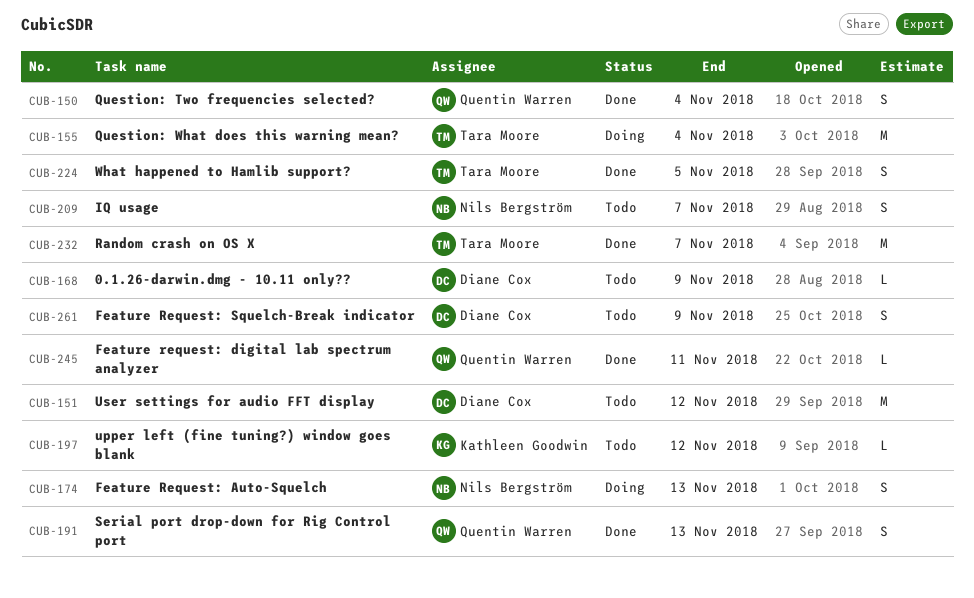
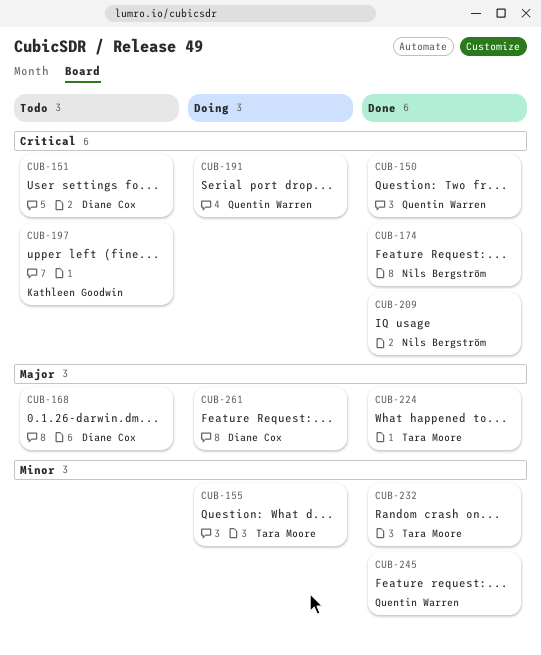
CUB-174, status: Doing -> Done
CUB-191, status: Done -> Doing
CUB-209, status: Todo -> Done
CUB-261, status: Todo -> Doing

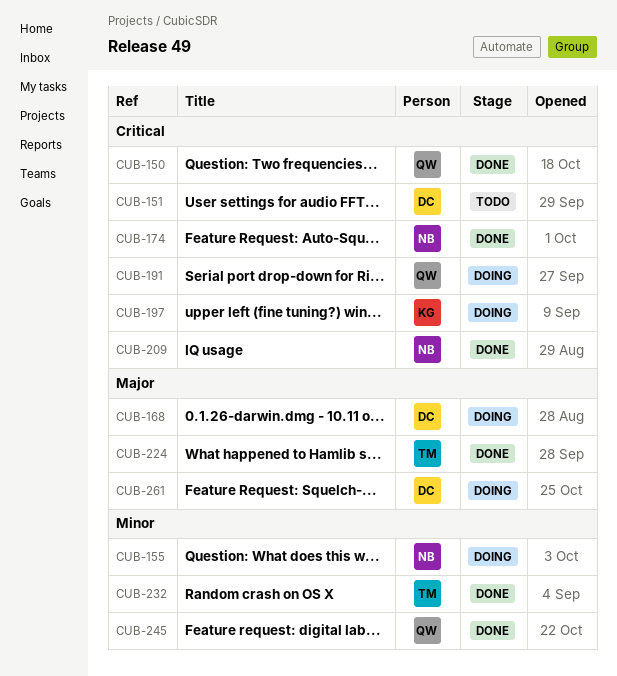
CUB-155, owner: Tara Moore -> Nils Bergström
CUB-168, status: Todo -> Doing
CUB-197, status: Todo -> Doing

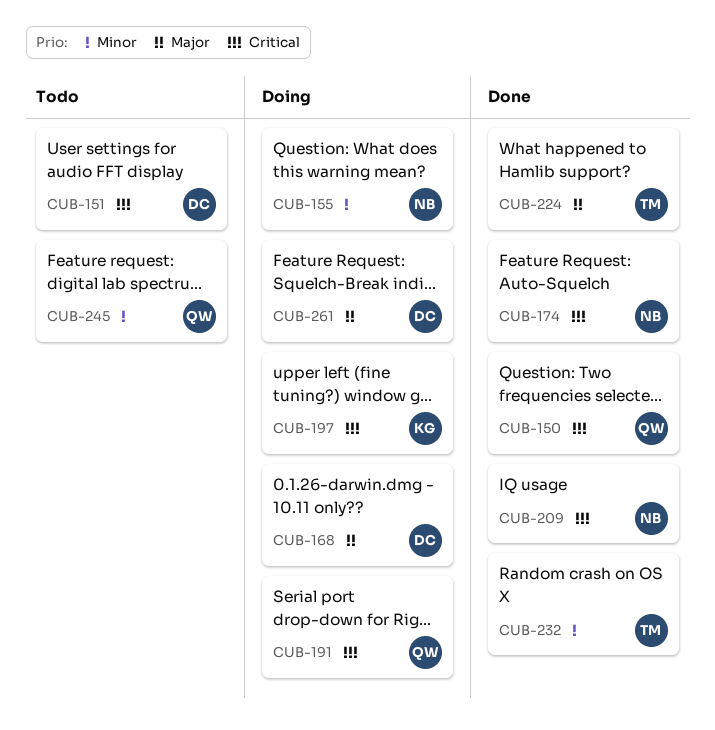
CUB-245, status: Done -> Todo

